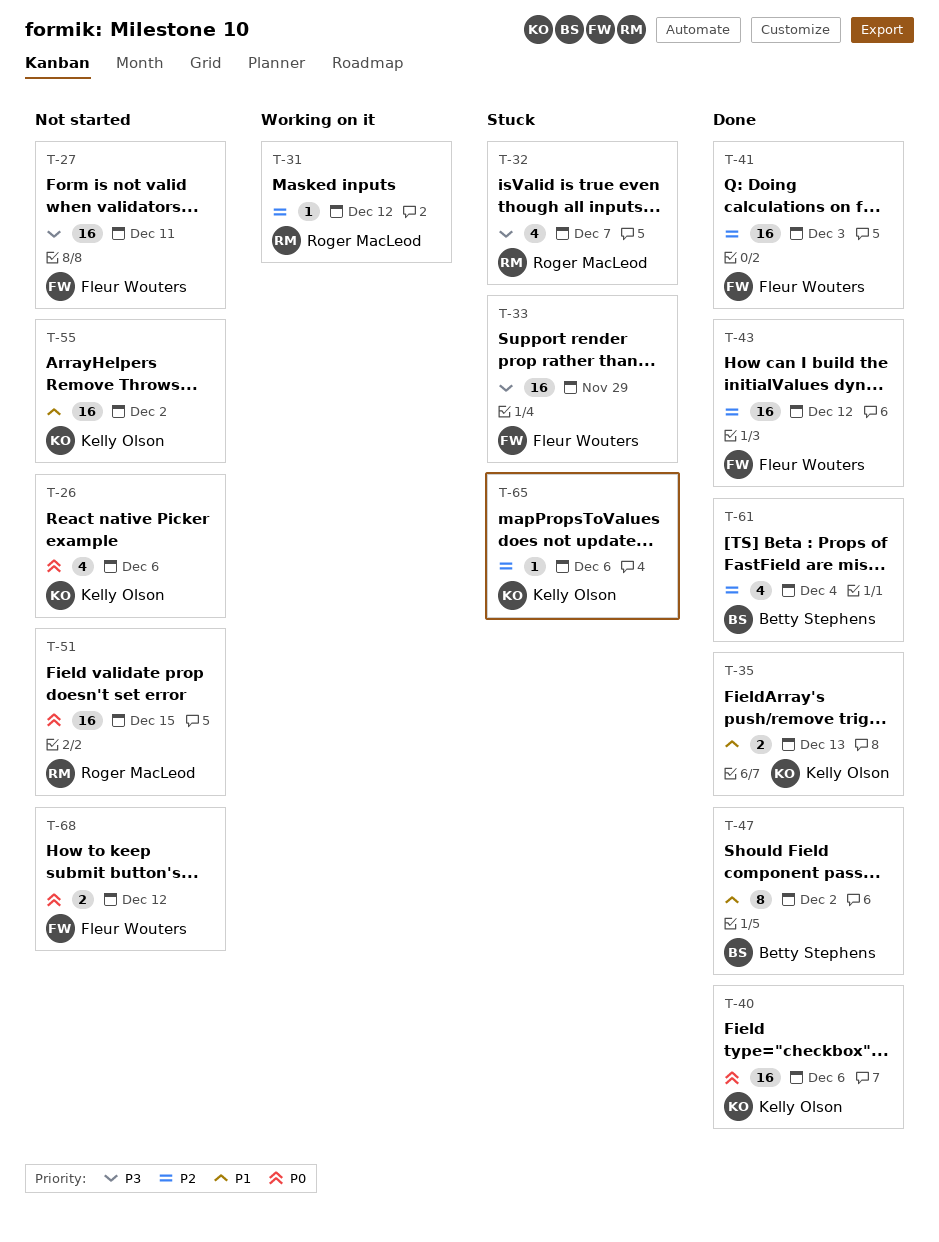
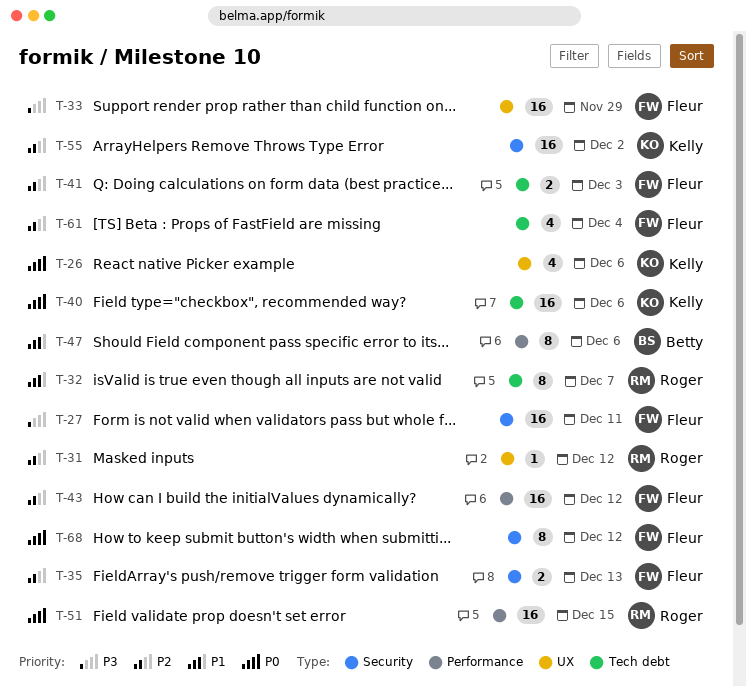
T-32, priority: P3 -> P1
T-32, estimate: 4 -> 8
T-35, owner: Kelly Olson -> Fleur Wouters
T-35, priority: P1 -> P2
T-41, estimate: 16 -> 2
T-47, due: Dec 2 -> Dec 6
T-55, priority: P1 -> P2
T-61, owner: Betty Stephens -> Fleur Wouters
T-65: present -> none
T-68, estimate: 2 -> 8

